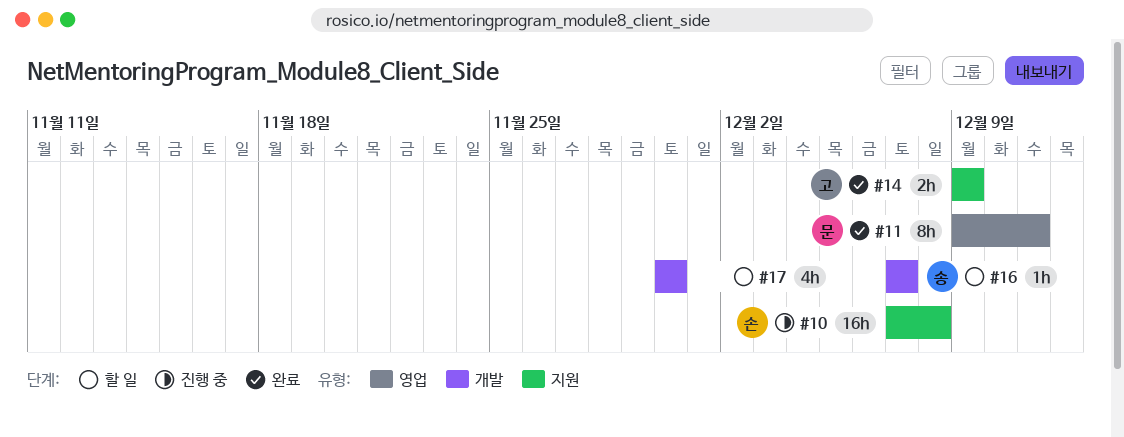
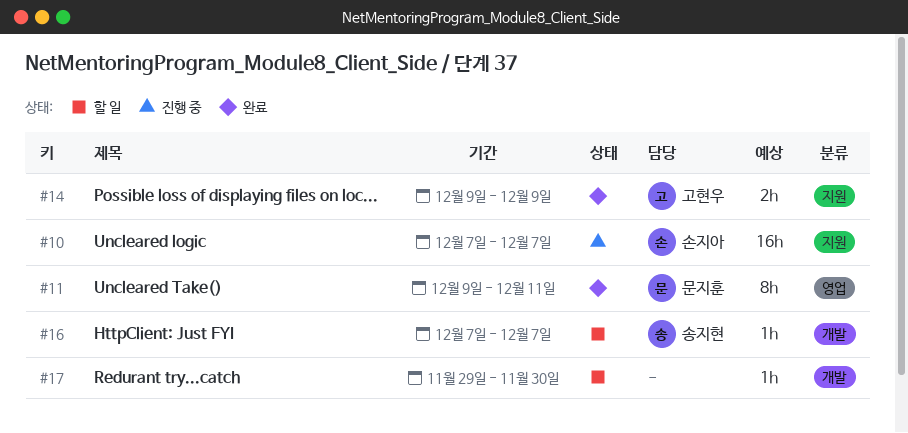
#10, due: Dec 8 -> Dec 7
#17, estimate: 4h -> 1h
#17, start: Nov 30 -> Nov 29

